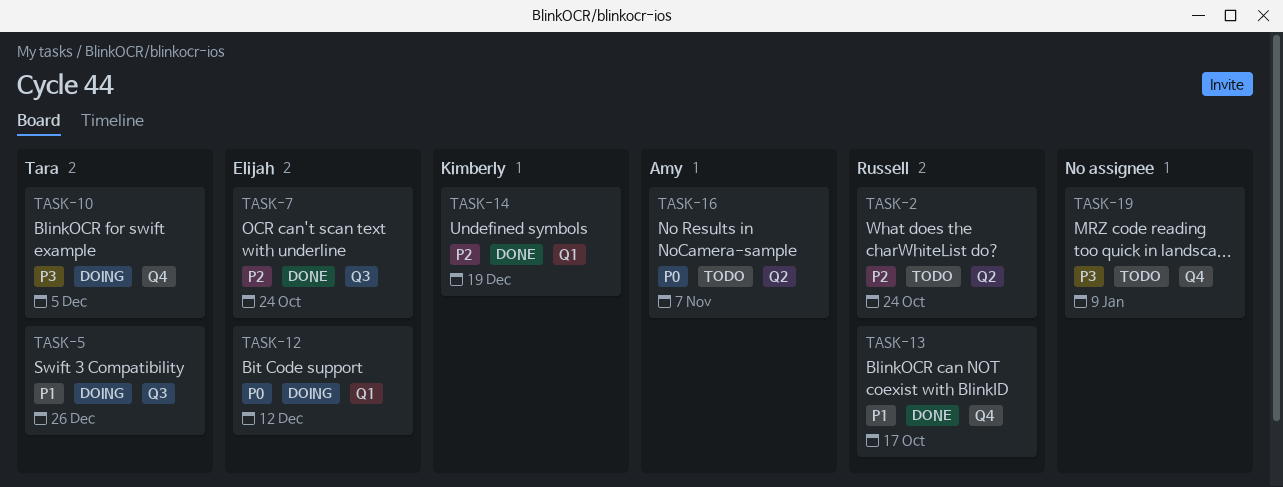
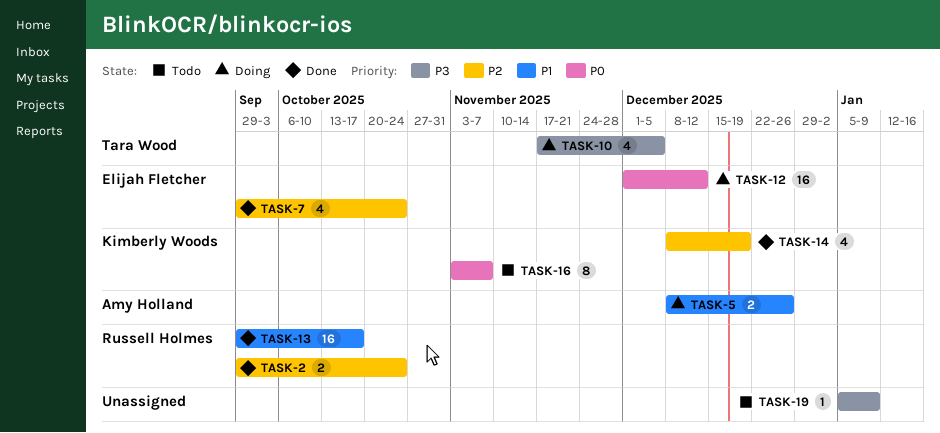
TASK-2, status: Todo -> Done
TASK-5, owner: Tara Wood -> Amy Holland
TASK-16, owner: Amy Holland -> Kimberly Woods

